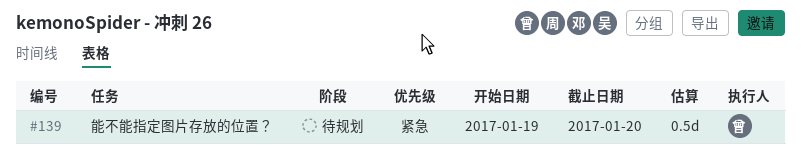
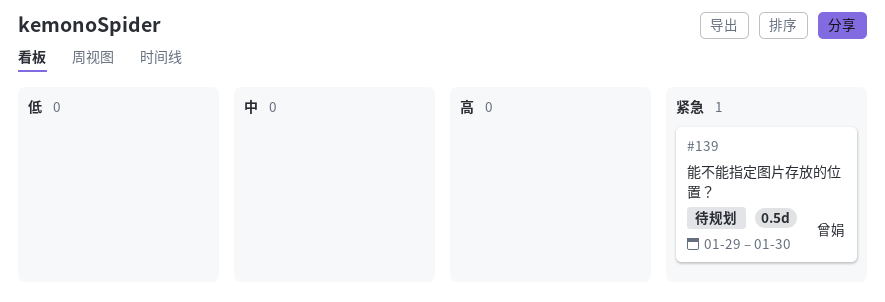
#139, start: Jan 19 -> Jan 29
#139, due: Jan 20 -> Jan 30

